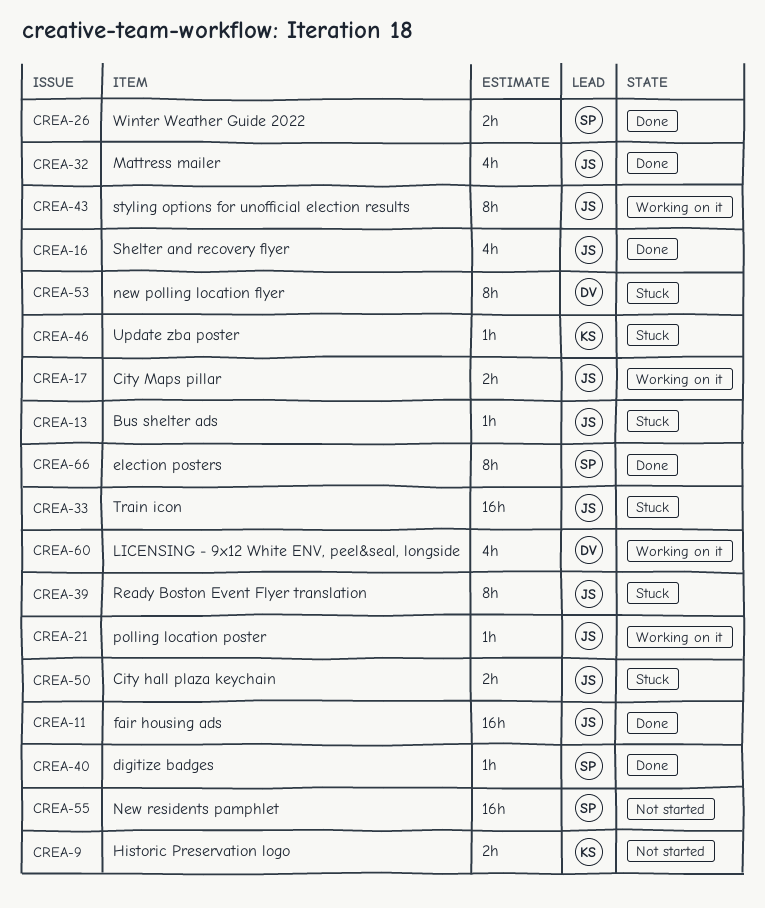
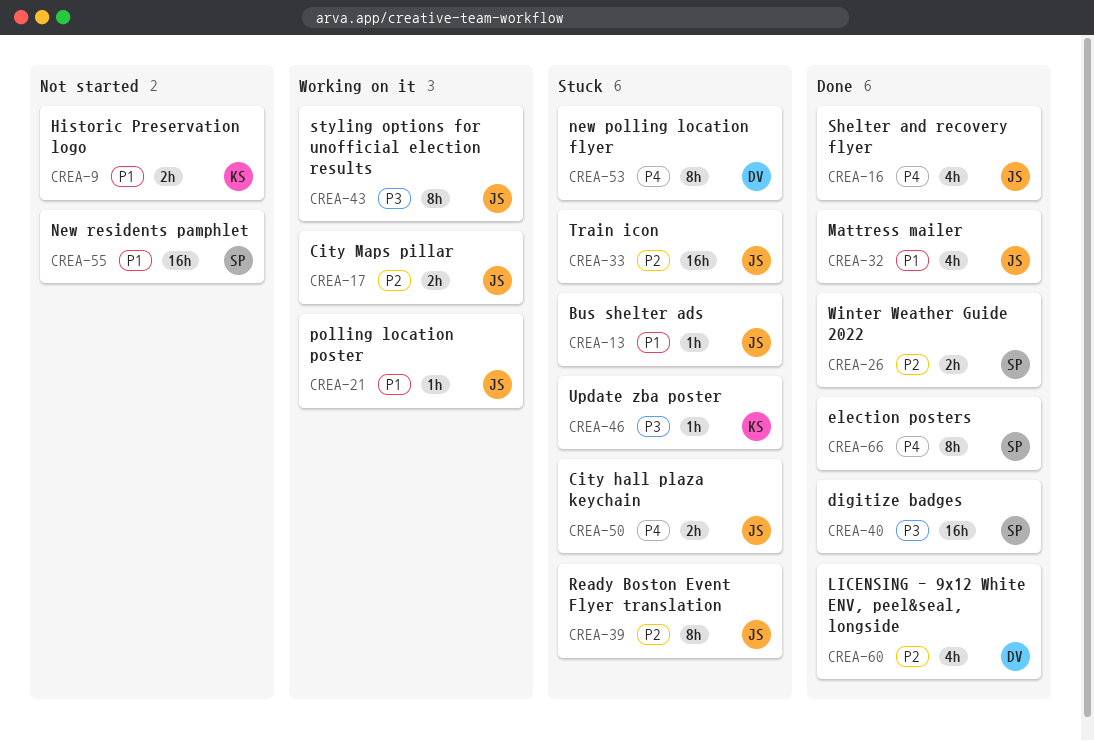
CREA-11: present -> none
CREA-40, estimate: 1h -> 16h
CREA-60, status: Working on it -> Done

